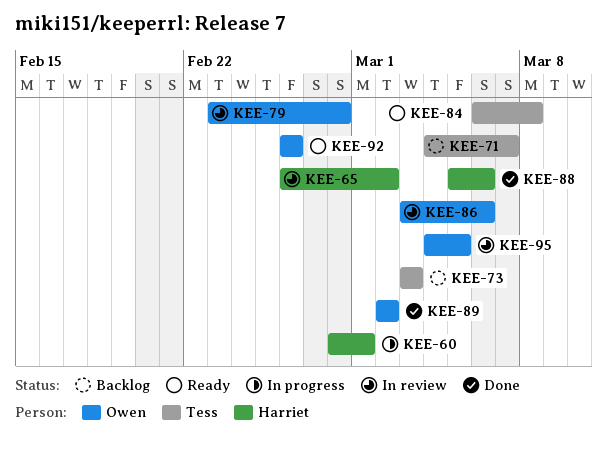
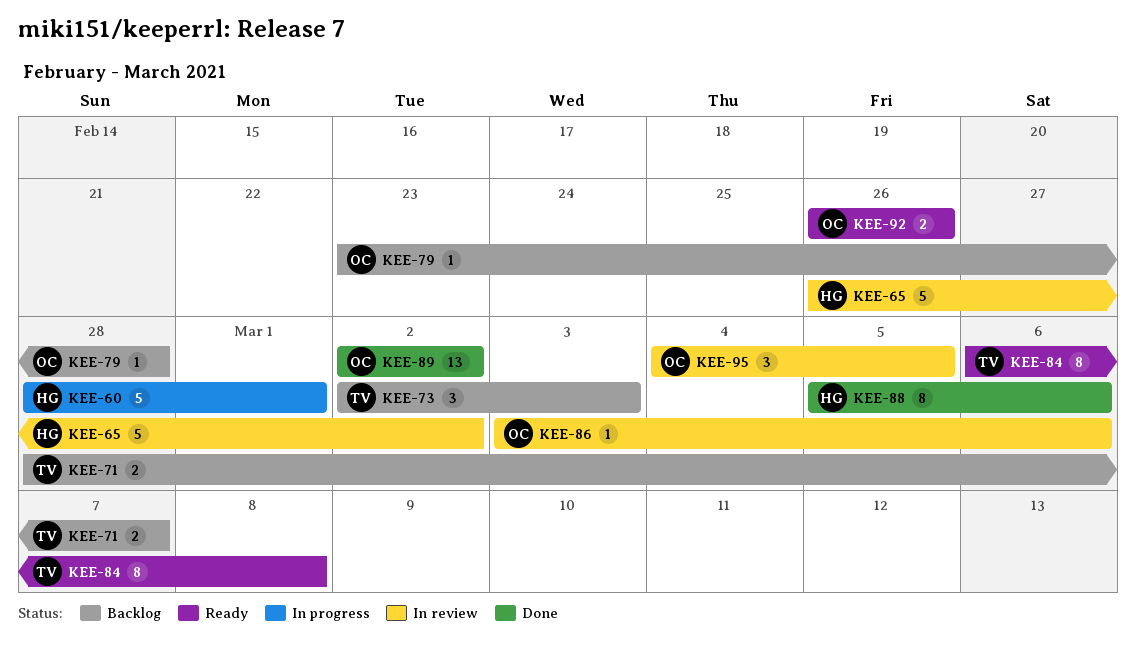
KEE-71, start: Mar 4 -> Feb 28
KEE-73, start: Mar 3 -> Mar 2
KEE-79, status: In review -> Backlog

